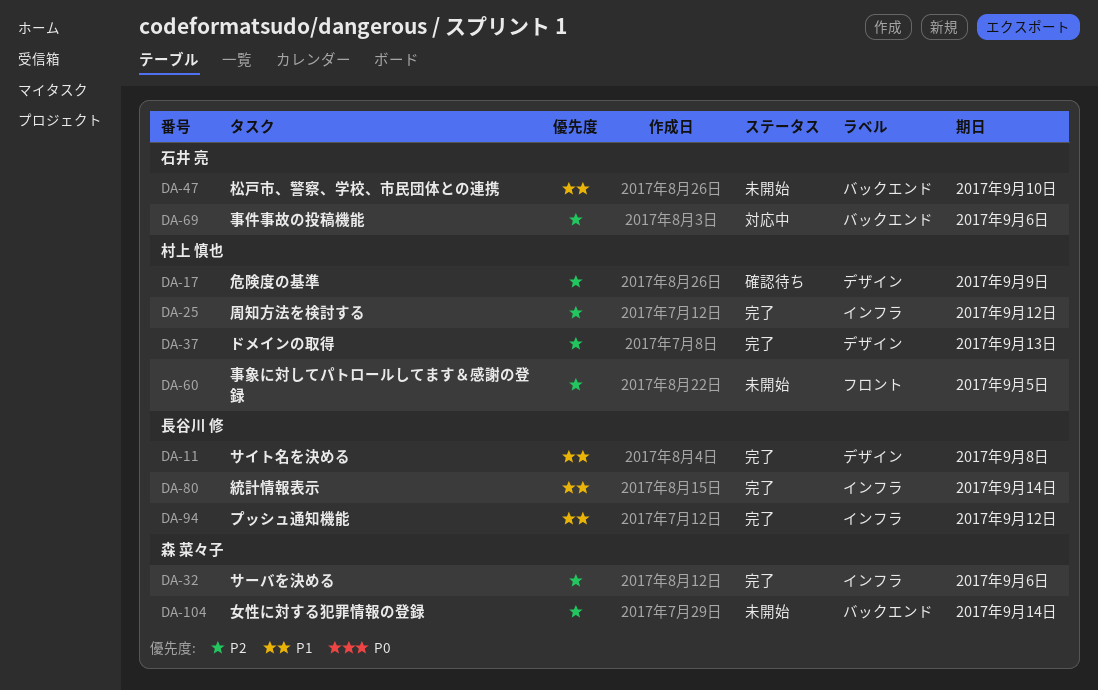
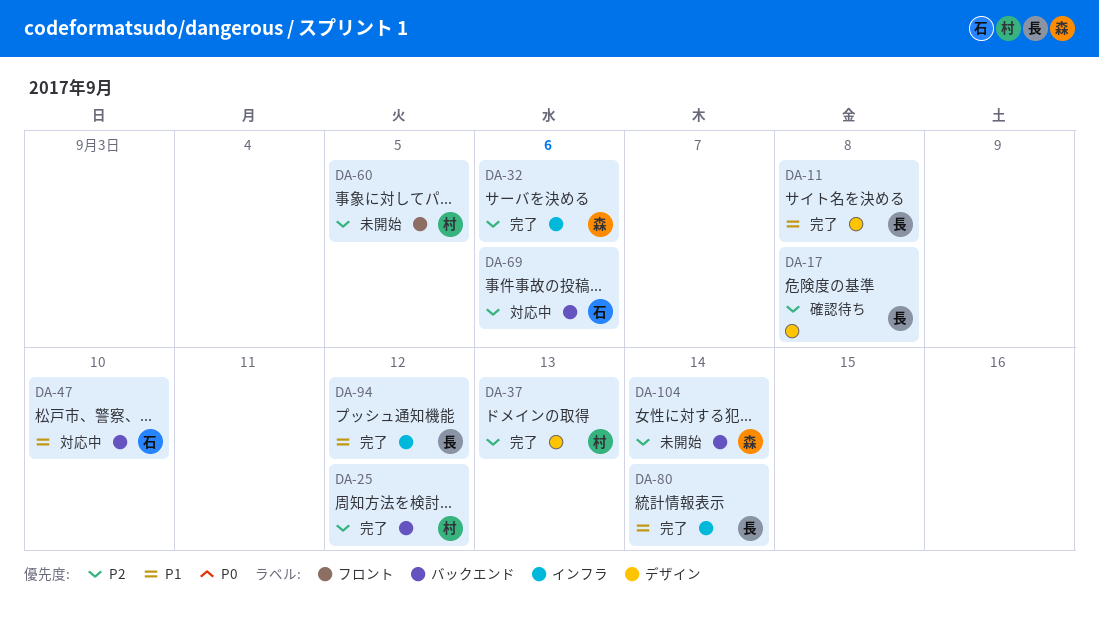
DA-17, owner: 村上 慎也 -> 長谷川 修
DA-17, due: Sep 9 -> Sep 8
DA-25, label: インフラ -> バックエンド
DA-47, status: 未開始 -> 対応中

